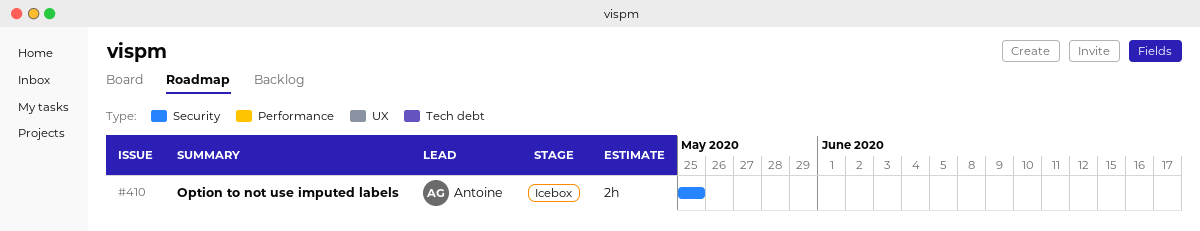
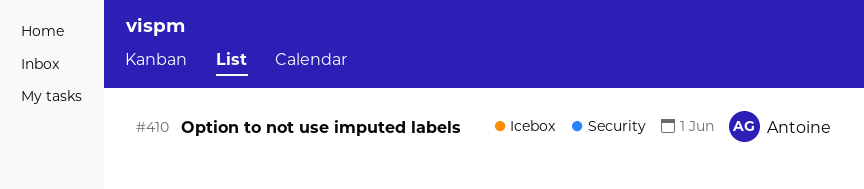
#410, due: May 25 -> Jun 1

